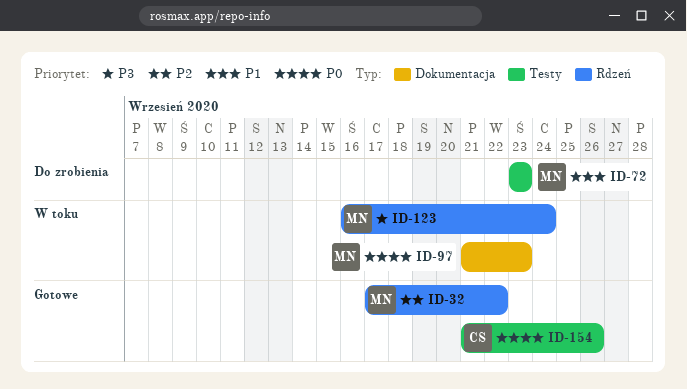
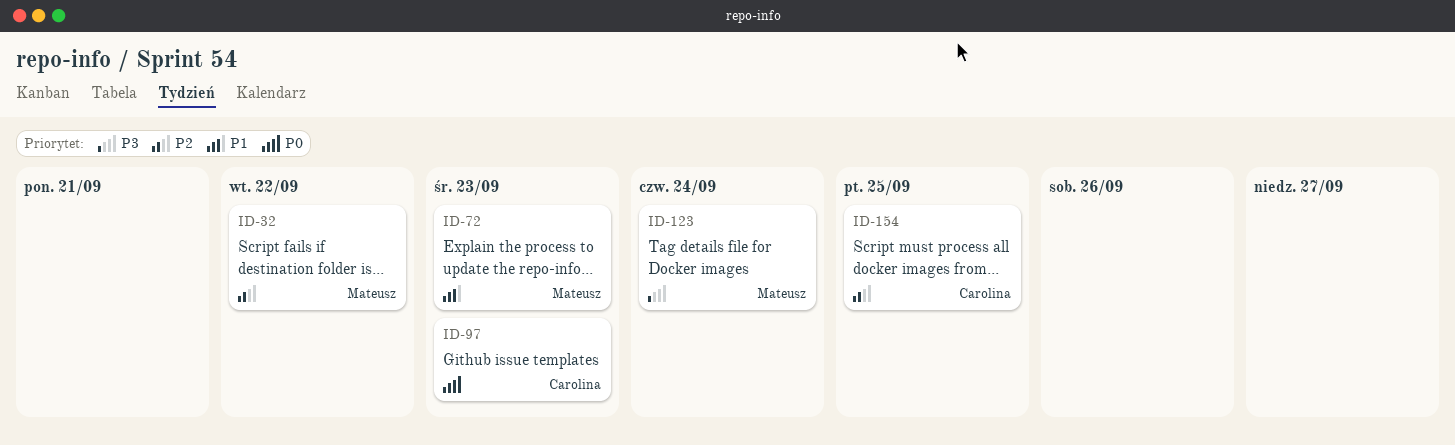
ID-97, owner: Mateusz -> Carolina
ID-154, priority: P0 -> P2
ID-154, due: Sep 26 -> Sep 25

